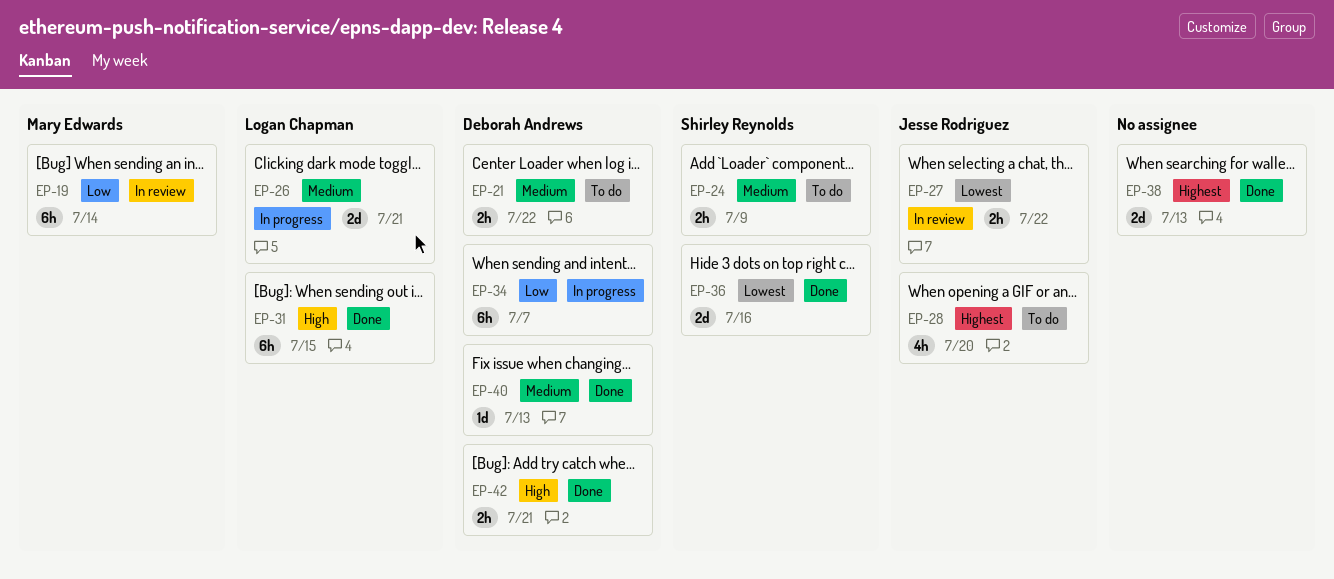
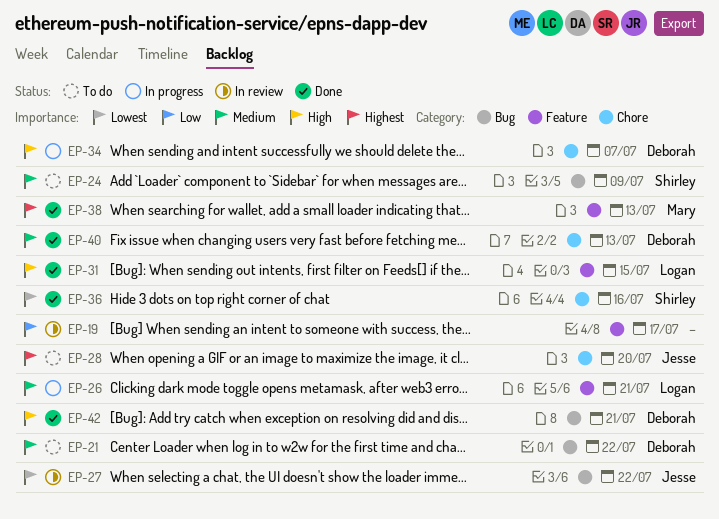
EP-19, owner: Mary Edwards -> none
EP-19, due: Jul 14 -> Jul 17
EP-34, priority: Low -> High
EP-38, owner: none -> Mary Edwards

